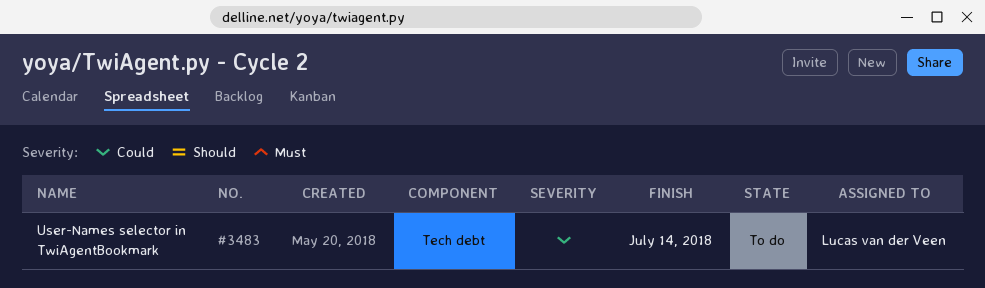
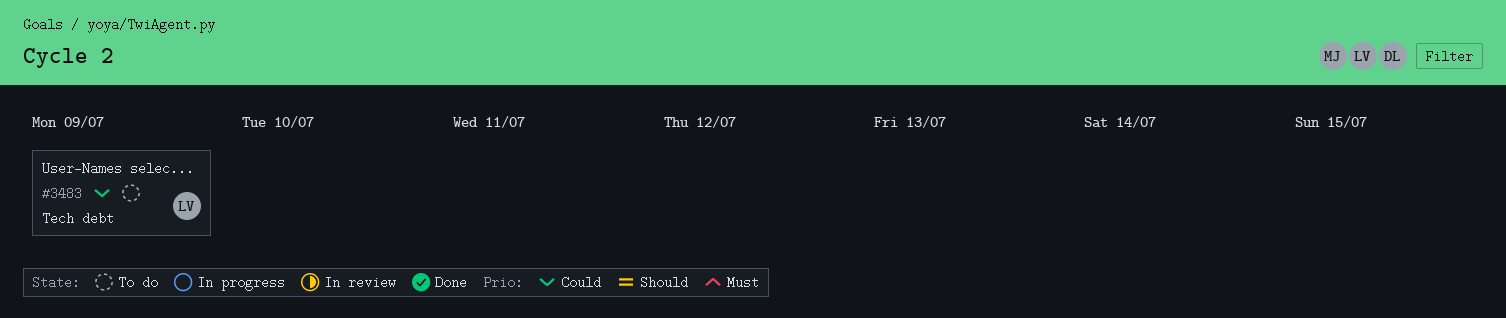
#3483, due: Jul 14 -> Jul 9

